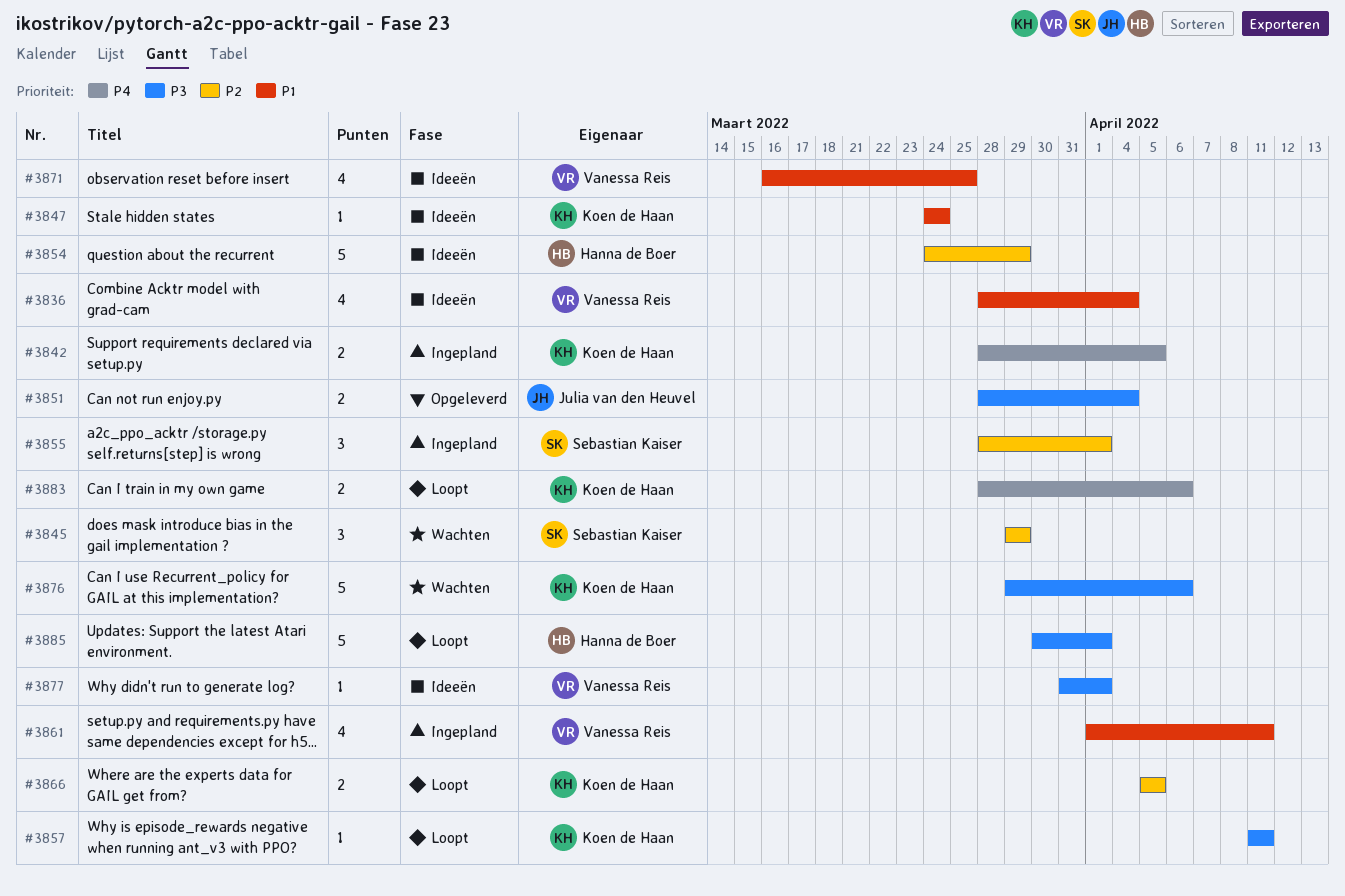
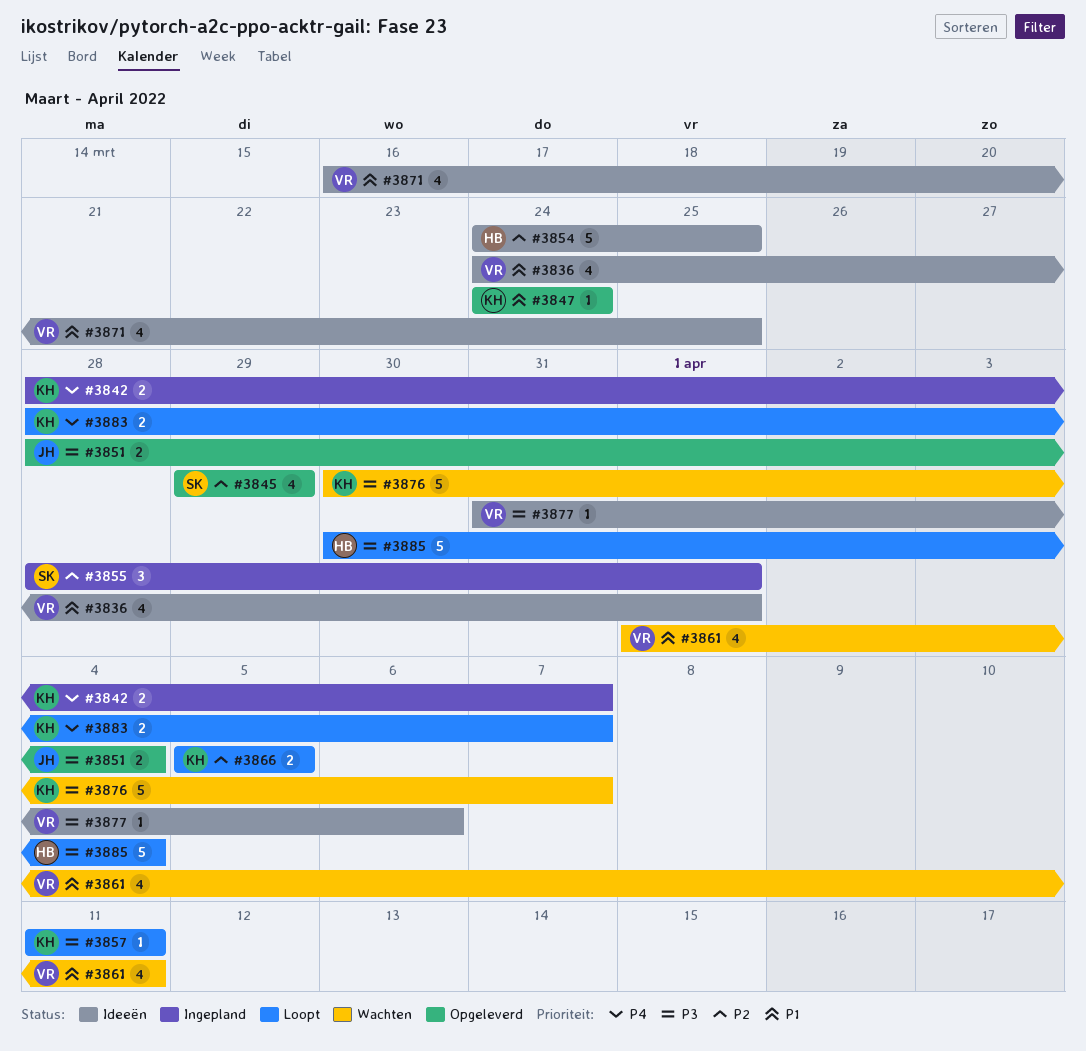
#3836, start: Mar 28 -> Mar 24
#3836, due: Apr 4 -> Apr 1
#3842, due: Apr 5 -> Apr 7
#3845, status: Wachten -> Opgeleverd
#3845, estimate: 3 -> 4
#3847, status: Ideeën -> Opgeleverd
#3854, due: Mar 29 -> Mar 25
#3861, status: Ingepland -> Wachten
#3876, start: Mar 29 -> Mar 30
#3876, due: Apr 6 -> Apr 7
#3877, due: Apr 1 -> Apr 6
#3883, due: Apr 6 -> Apr 7
#3885, due: Apr 1 -> Apr 4

